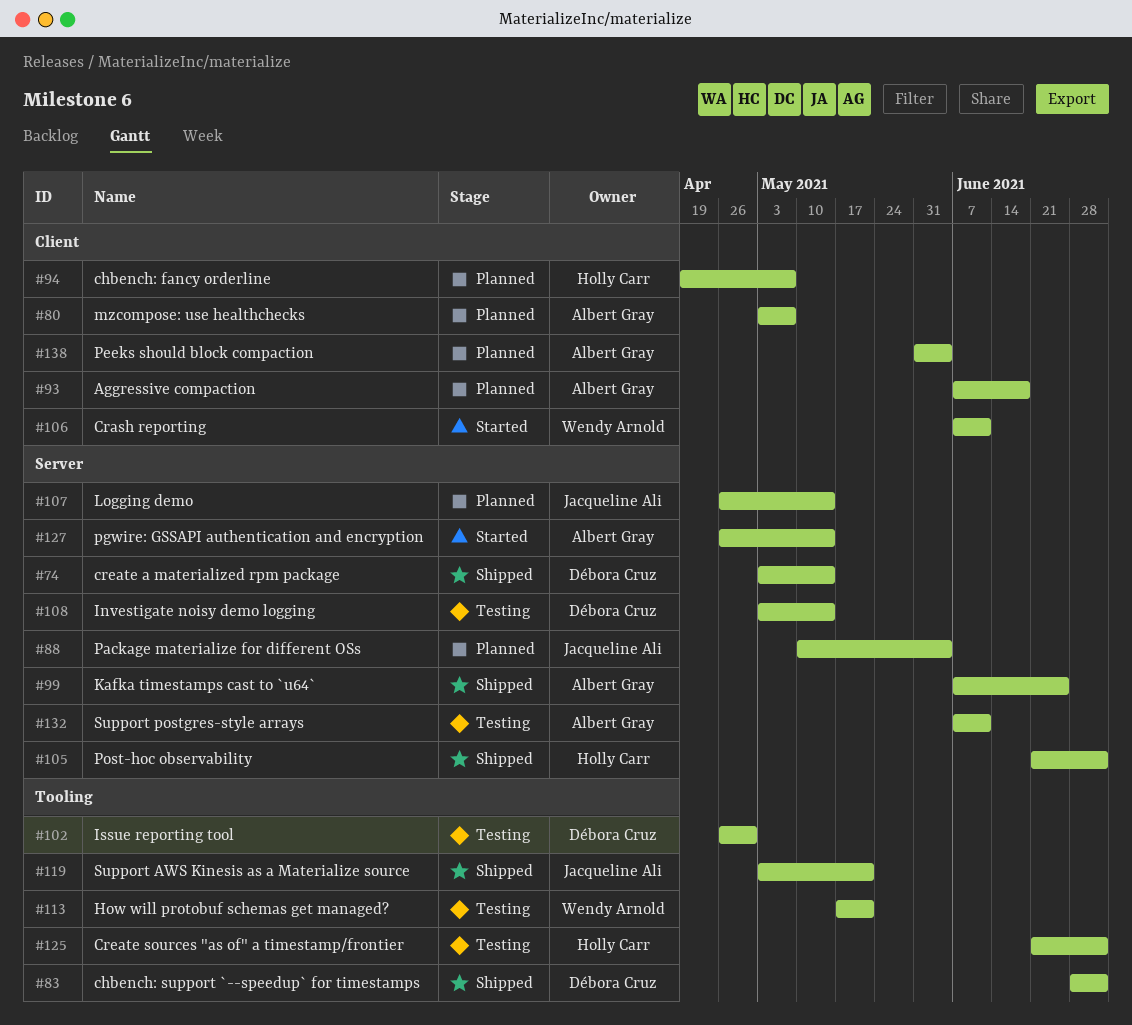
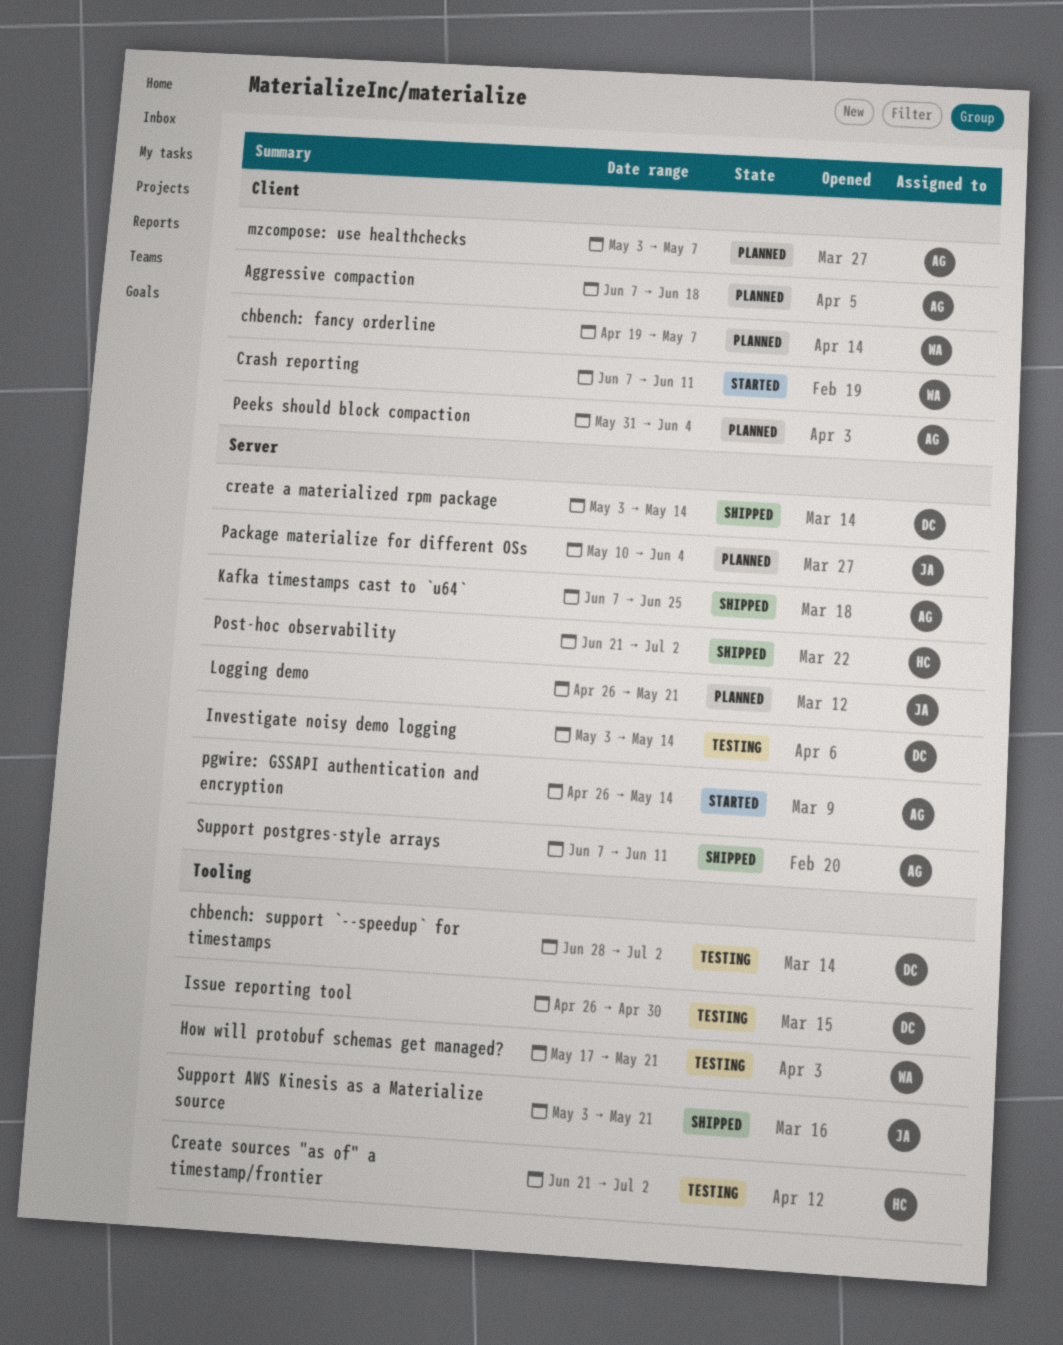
chbench: fancy orderline, owner: Holly Carr -> Wendy Arnold
chbench: support `--speedup` for timestamps, status: Shipped -> Testing
Logging demo, due: May 14 -> May 21
Support postgres-style arrays, status: Testing -> Shipped

